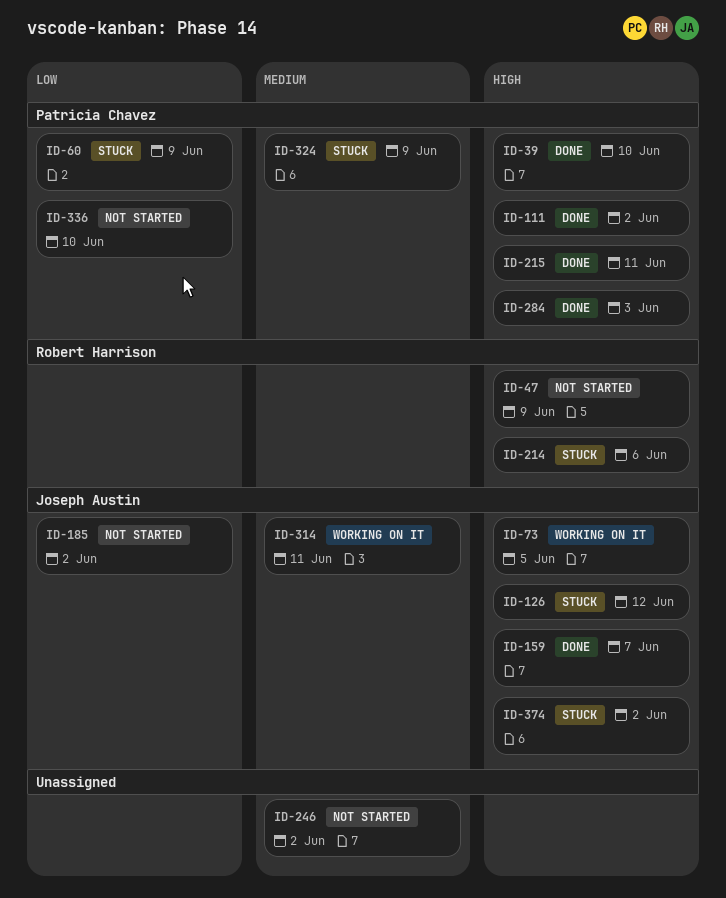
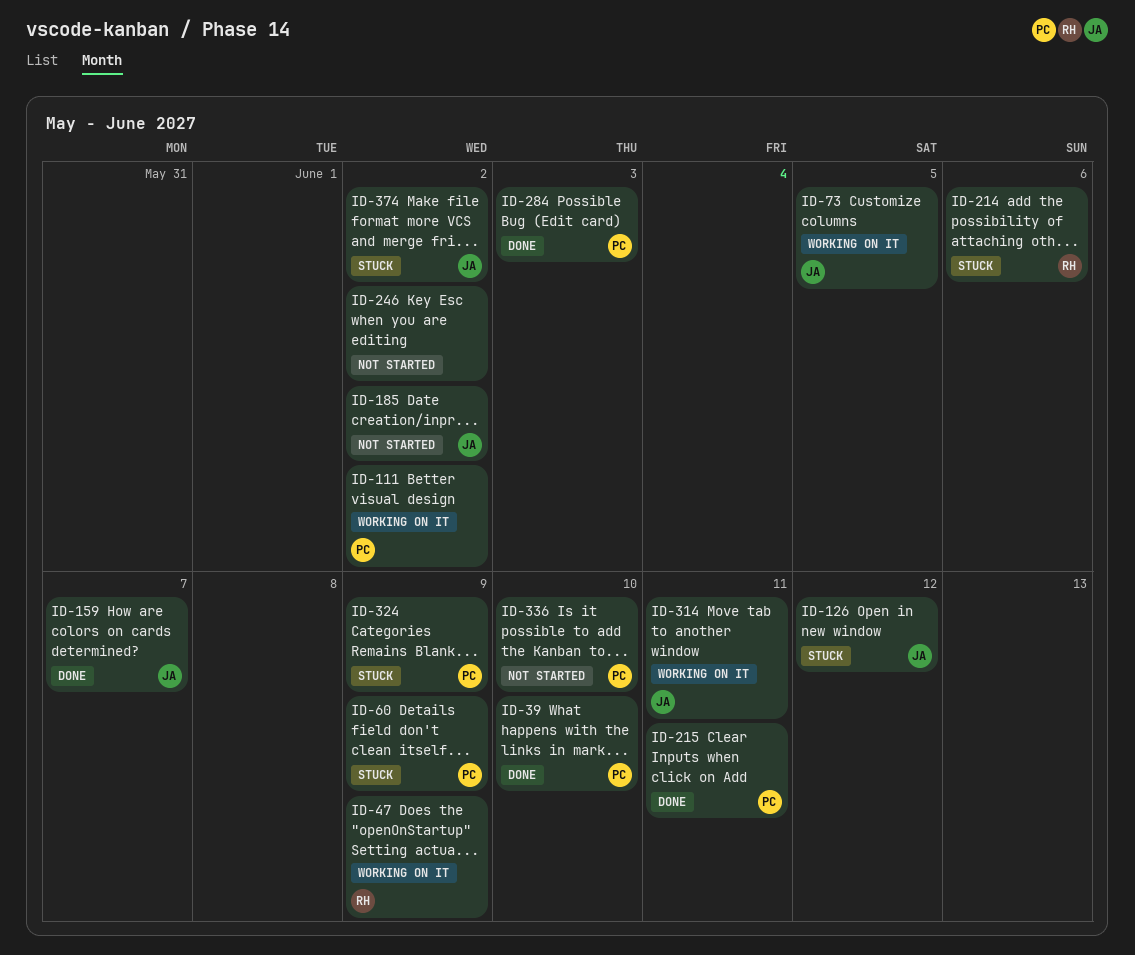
ID-47, status: Not started -> Working on it
ID-111, status: Done -> Working on it

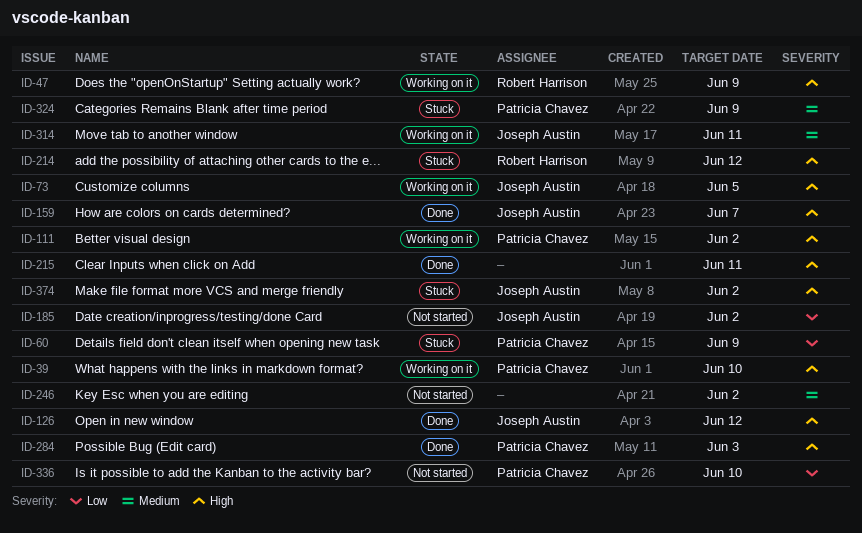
ID-39, status: Done -> Working on it
ID-126, status: Stuck -> Done
ID-214, due: Jun 6 -> Jun 12
ID-215, owner: Patricia Chavez -> none

